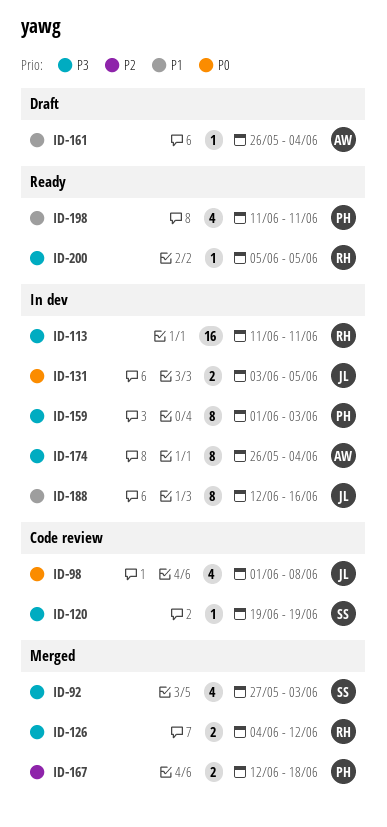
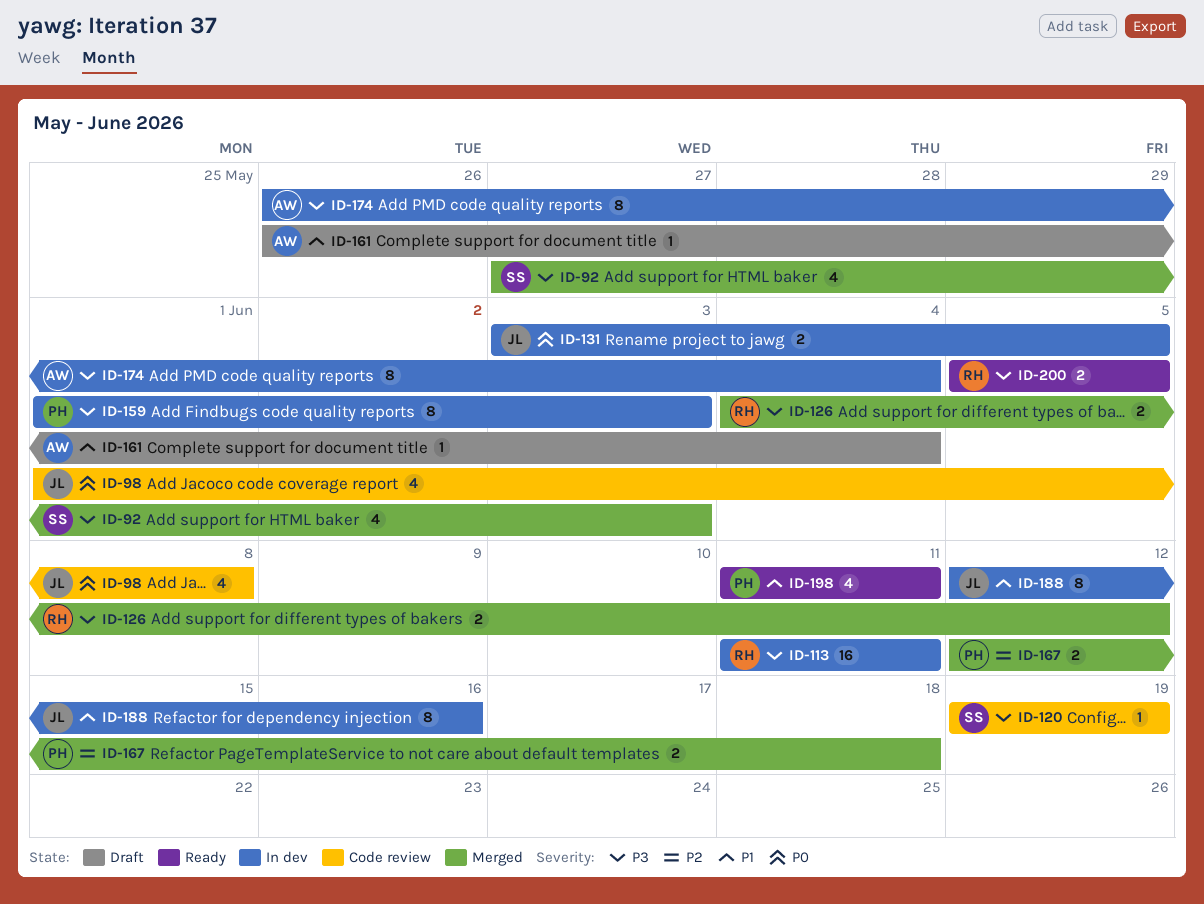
ID-200, estimate: 1 -> 2

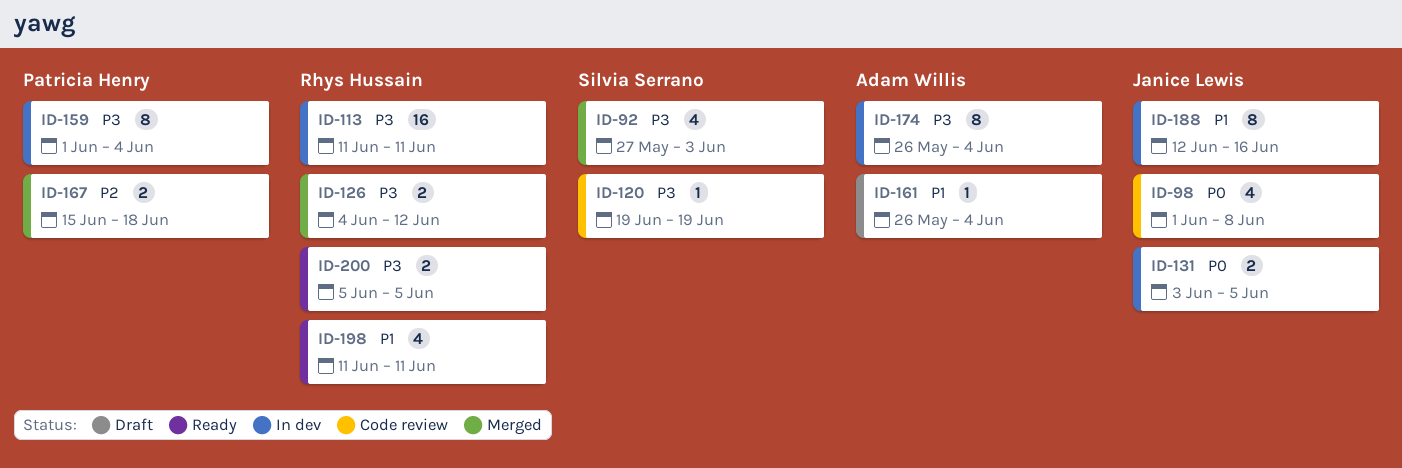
ID-159, due: Jun 3 -> Jun 4
ID-167, start: Jun 12 -> Jun 15
ID-198, owner: Patricia Henry -> Rhys Hussain

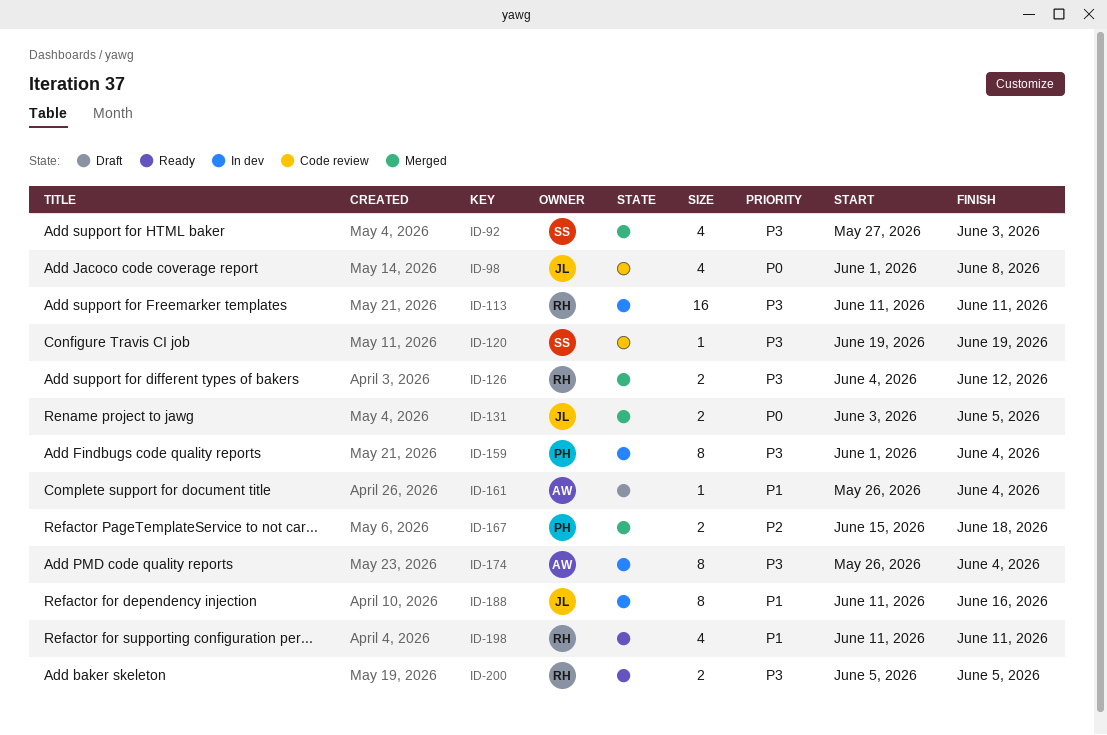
ID-131, status: In dev -> Merged
ID-188, start: Jun 12 -> Jun 11

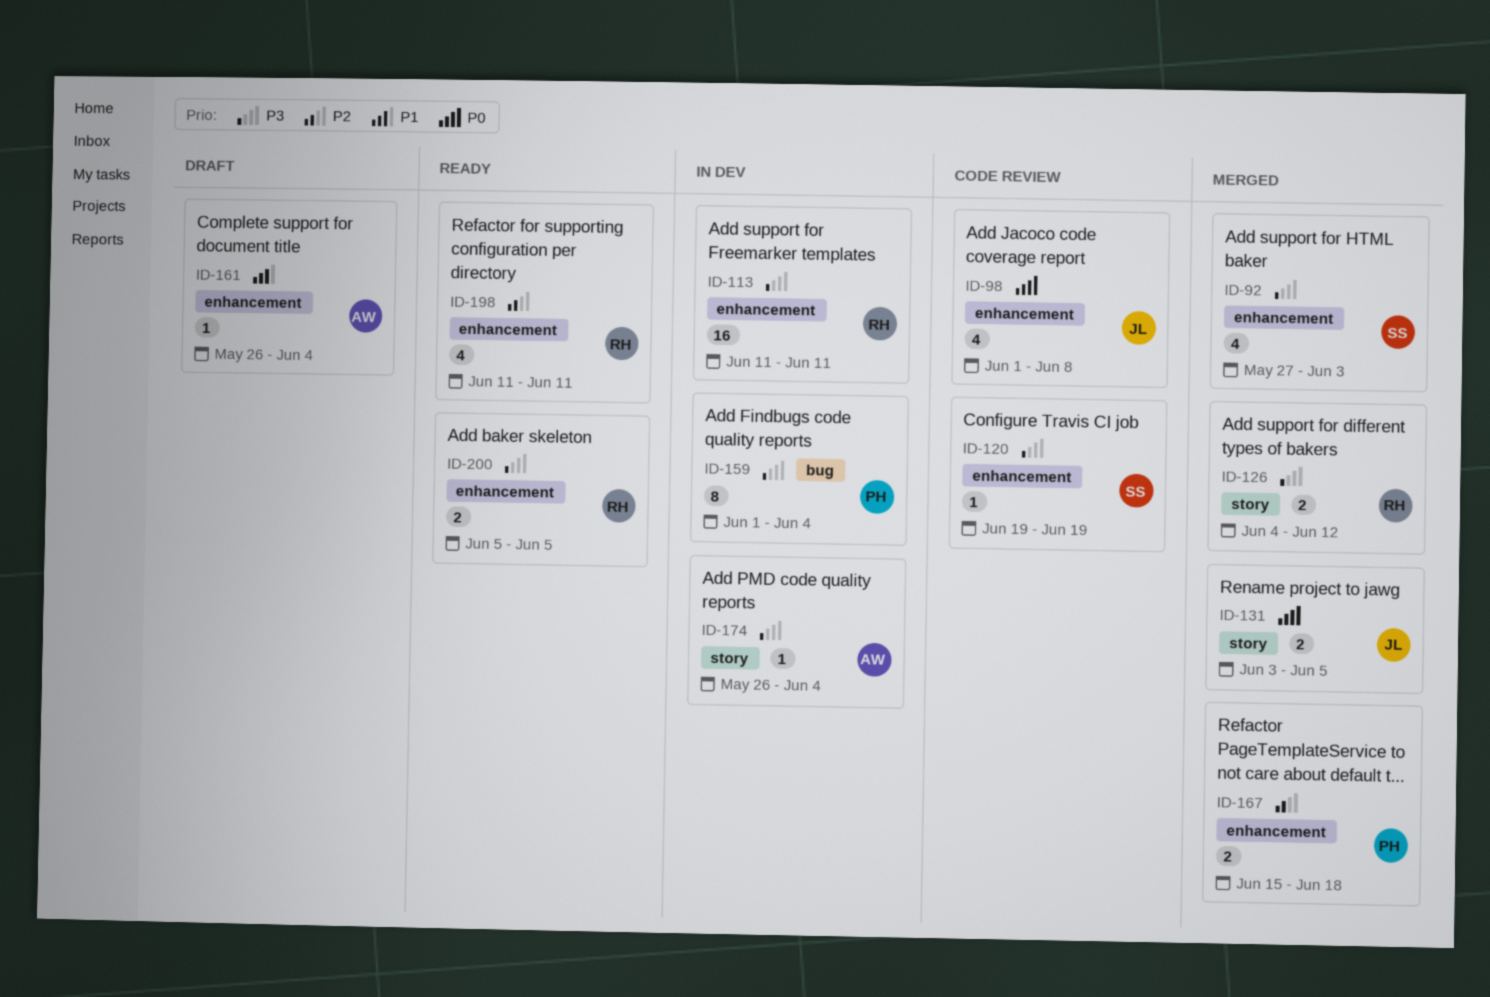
ID-174, estimate: 8 -> 1
ID-188: present -> none
ID-198, priority: P1 -> P2

